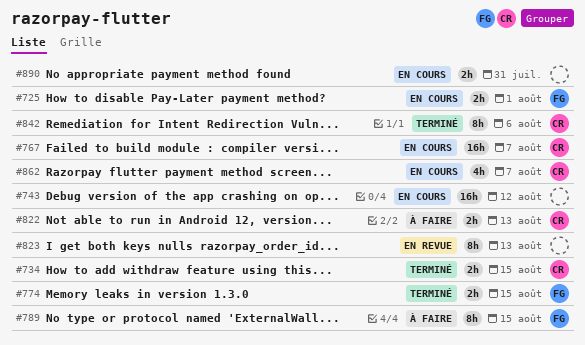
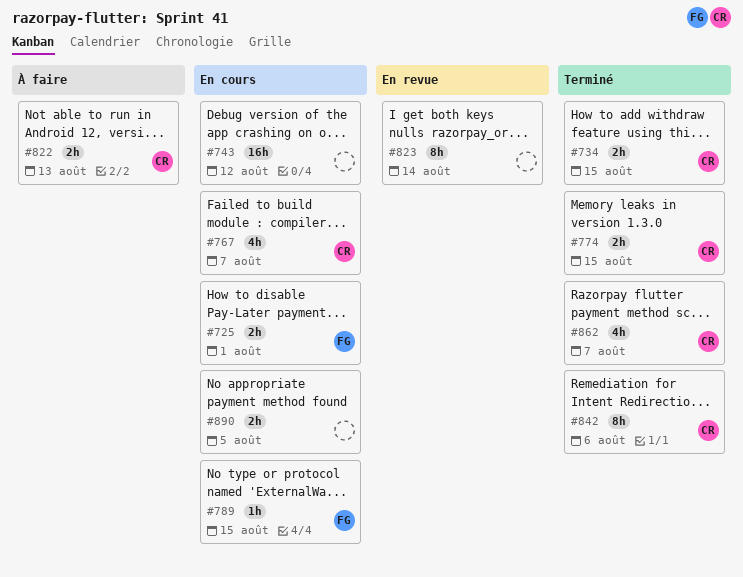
#767, estimate: 16h -> 4h
#774, owner: FG -> CR
#789, status: À faire -> En cours
#789, estimate: 8h -> 1h
#823, due: Aug 13 -> Aug 14
#862, status: En cours -> Terminé
#890, due: Jul 31 -> Aug 5

